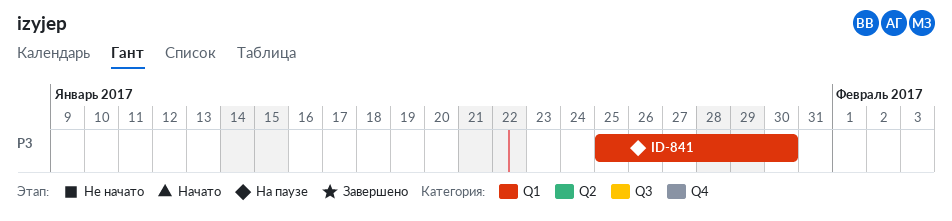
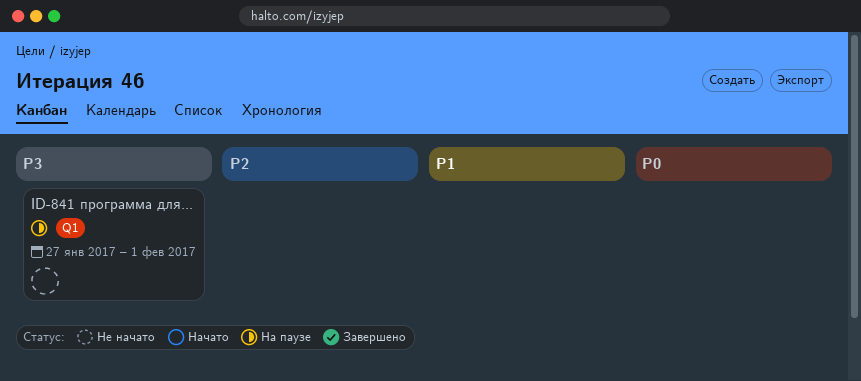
ID-841, start: Jan 25 -> Jan 27
ID-841, due: Jan 30 -> Feb 1

